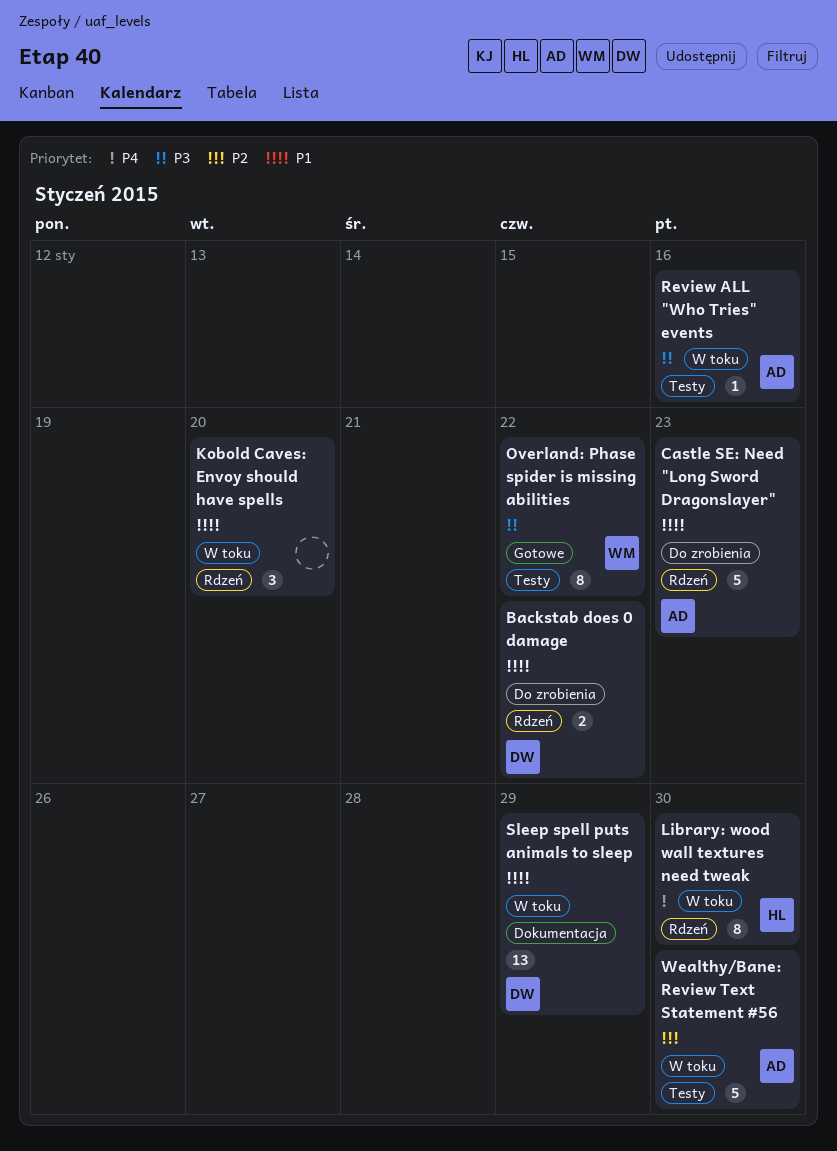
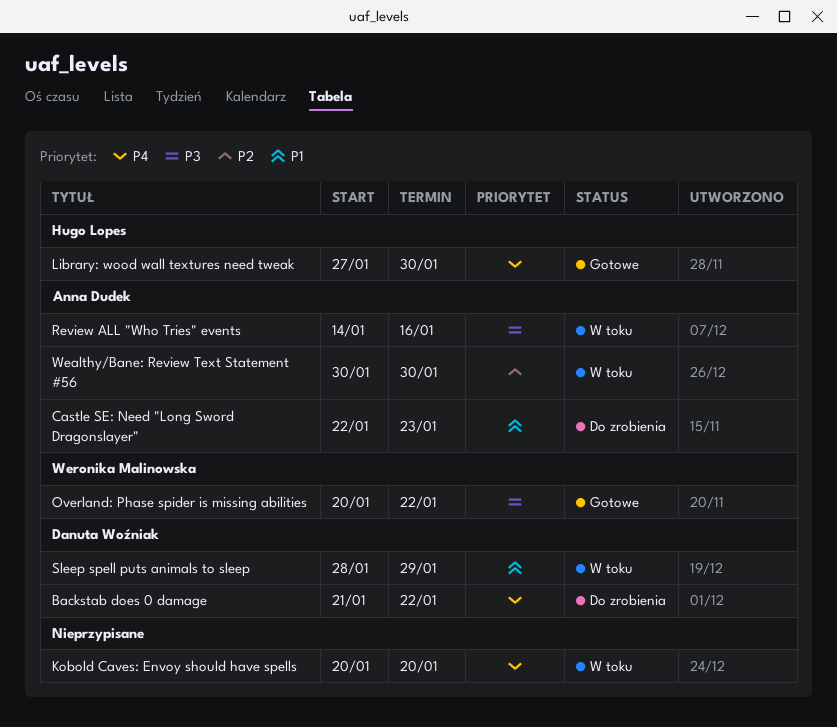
Backstab does 0 damage, priority: P1 -> P4
Kobold Caves: Envoy should have spells, priority: P1 -> P4
Library: wood wall textures need tweak, status: W toku -> Gotowe

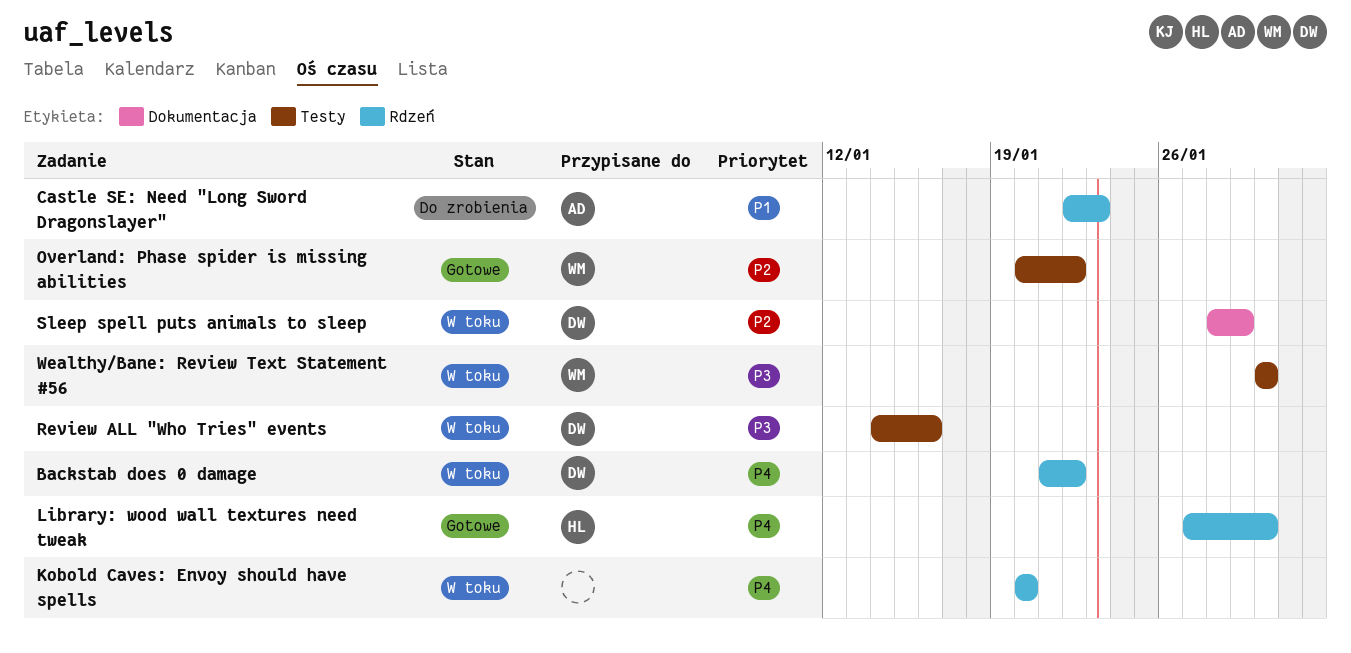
Backstab does 0 damage, status: Do zrobienia -> W toku
Overland: Phase spider is missing abilities, priority: P3 -> P2
Review ALL "Who Tries" events, owner: Anna Dudek -> Danuta Woźniak
Sleep spell puts animals to sleep, priority: P1 -> P2
Wealthy/Bane: Review Text Statement #56, owner: Anna Dudek -> Weronika Malinowska
Wealthy/Bane: Review Text Statement #56, priority: P2 -> P3

